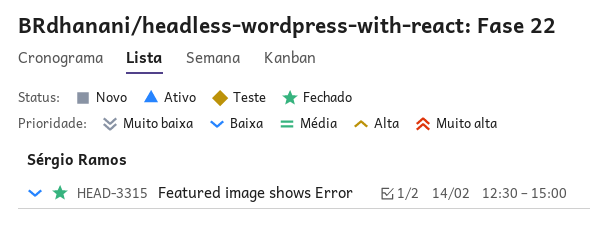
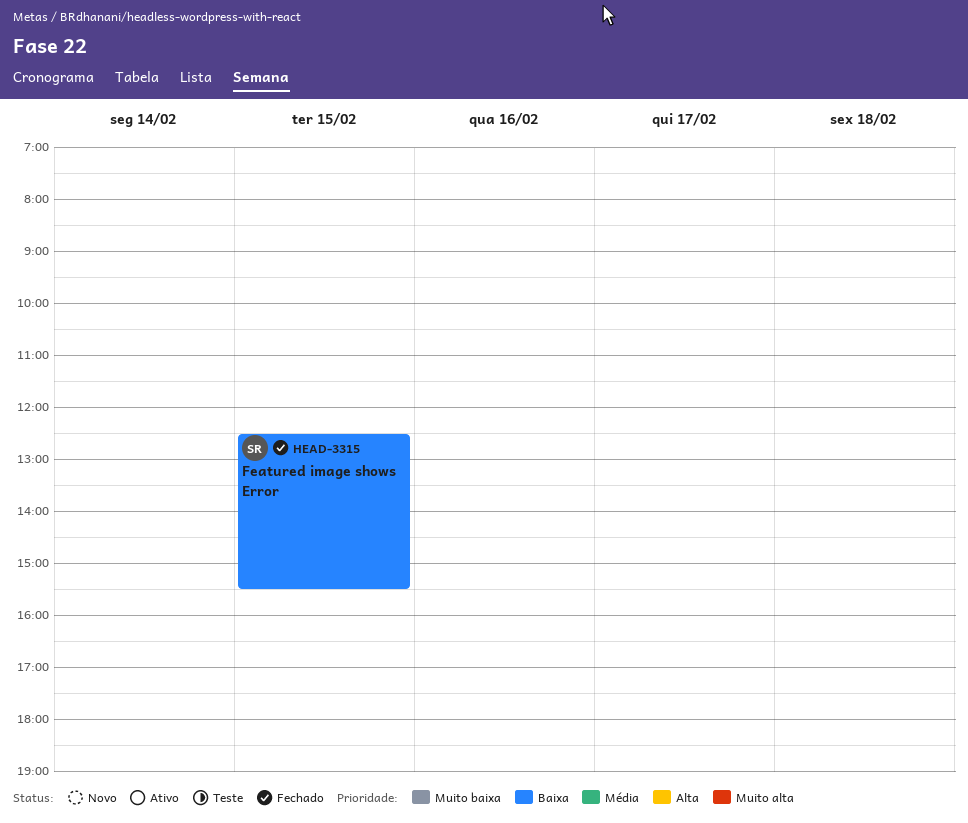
HEAD-3315, day: Feb 14 -> Feb 15
HEAD-3315, ends: 15:00 -> 15:30

